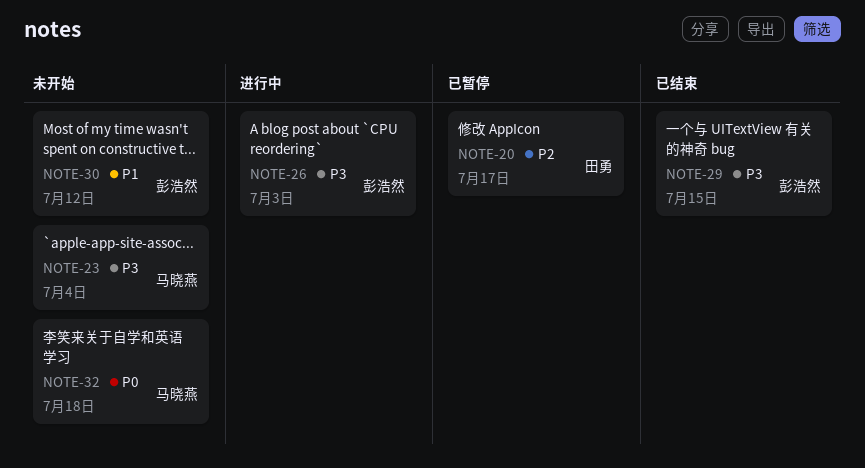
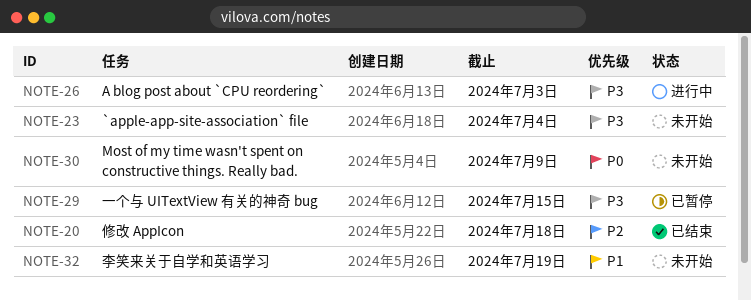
NOTE-20, status: 已暂停 -> 已结束
NOTE-20, due: Jul 17 -> Jul 18
NOTE-29, status: 已结束 -> 已暂停
NOTE-30, priority: P1 -> P0
NOTE-30, due: Jul 12 -> Jul 9
NOTE-32, priority: P0 -> P1
NOTE-32, due: Jul 18 -> Jul 19

